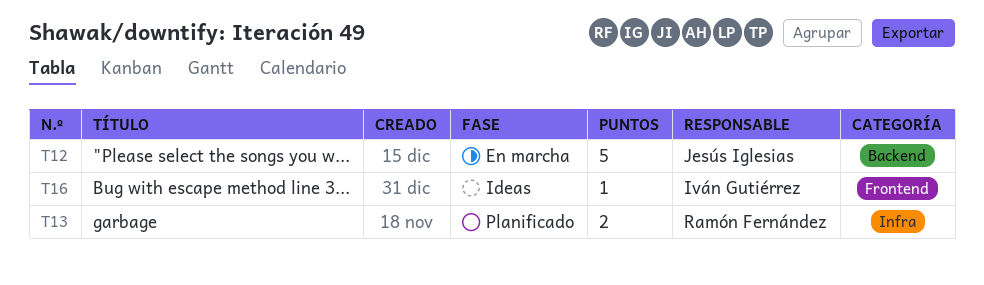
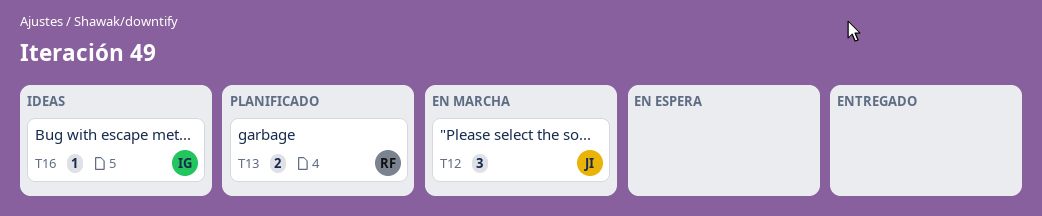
T12, estimate: 5 -> 3

